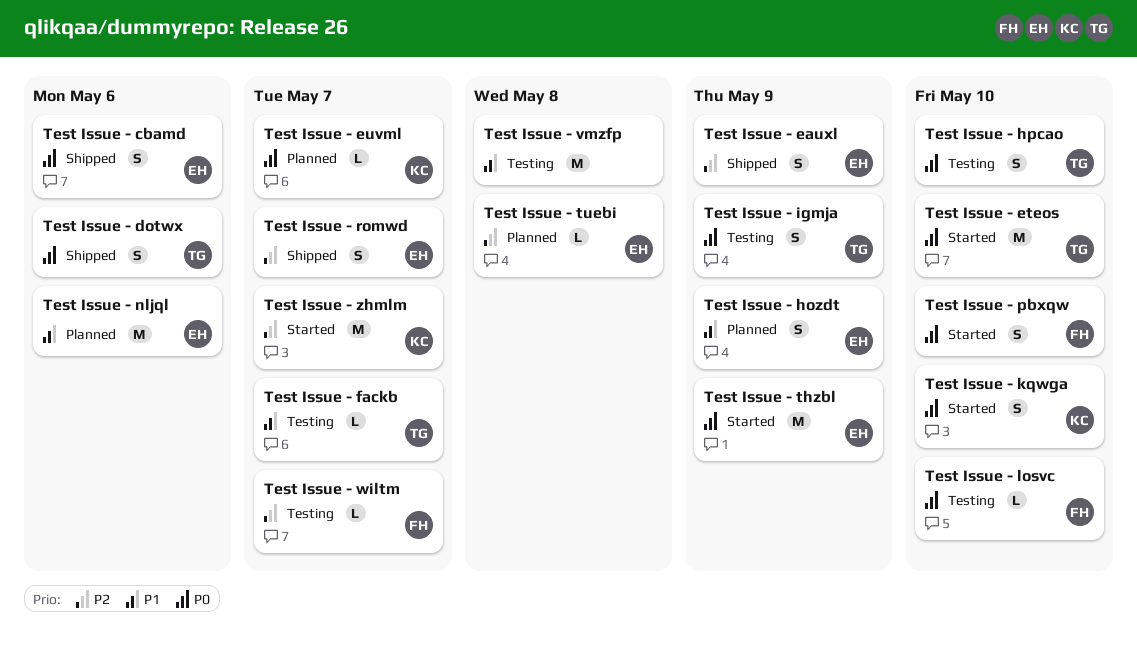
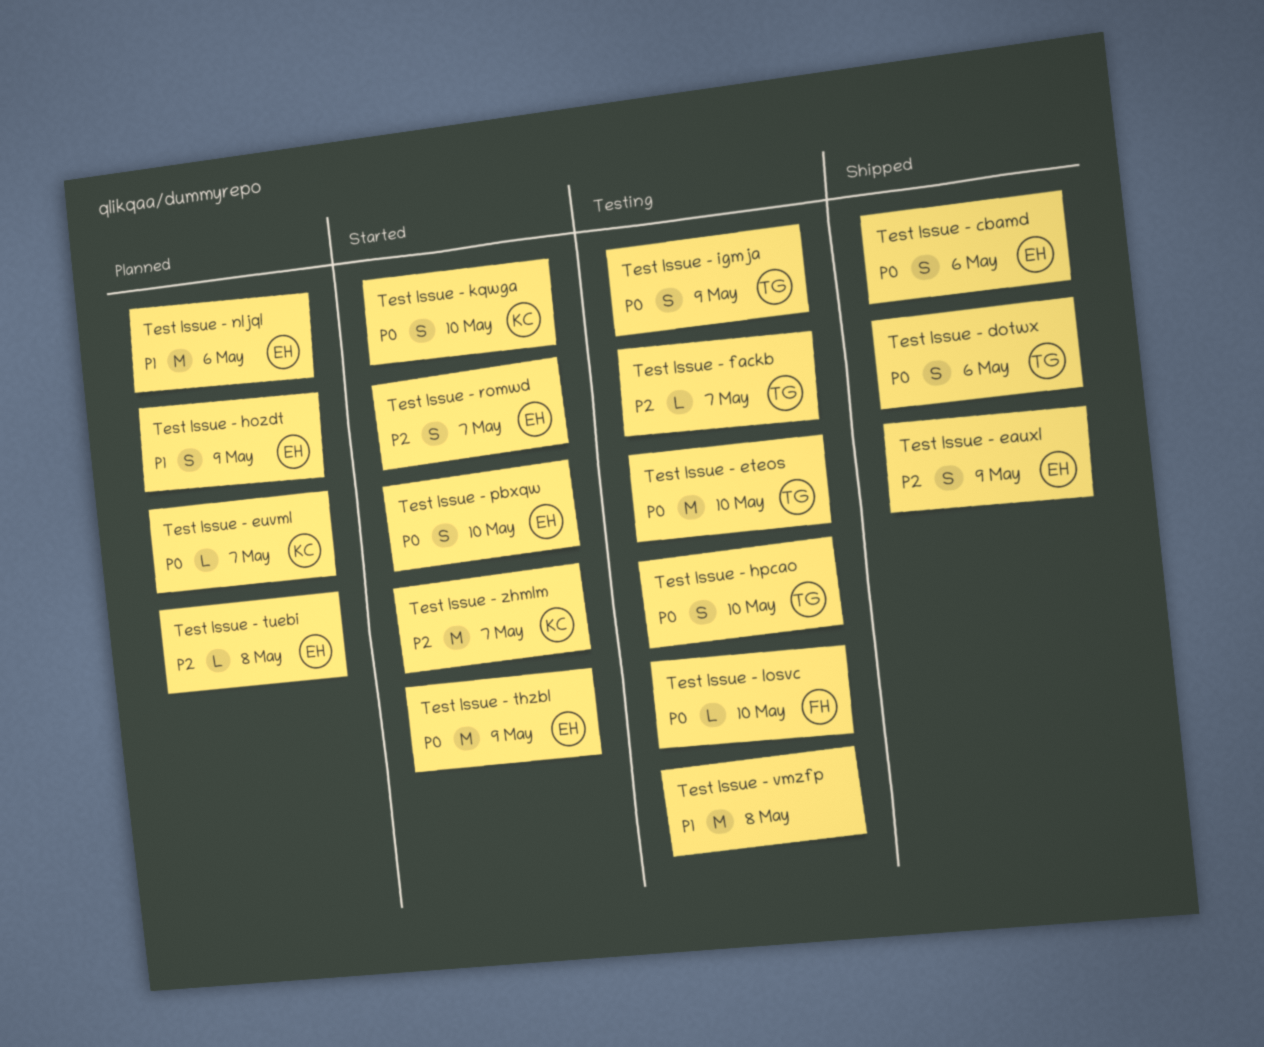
Test Issue - eteos, status: Started -> Testing
Test Issue - fackb, priority: P1 -> P2
Test Issue - pbxqw, owner: FH -> EH
Test Issue - romwd, status: Shipped -> Started
Test Issue - wiltm: present -> none

